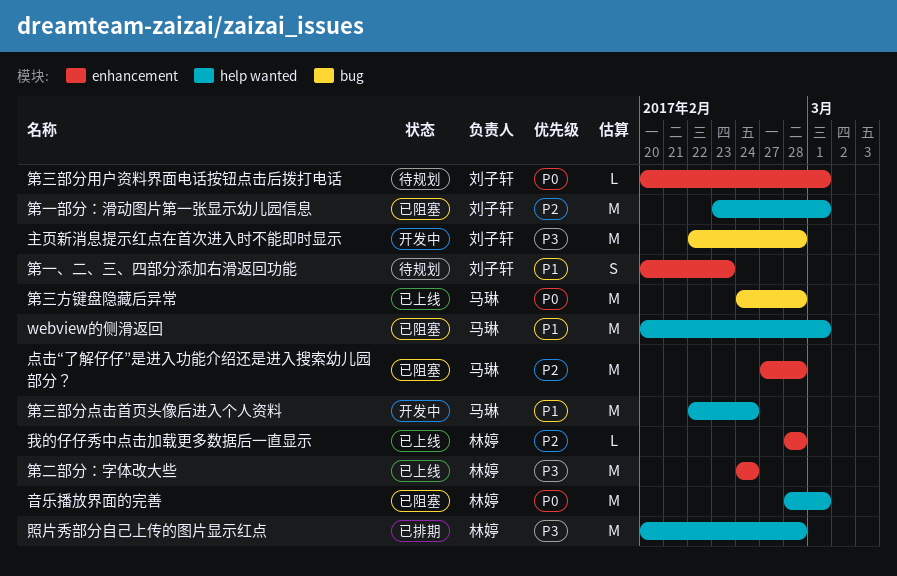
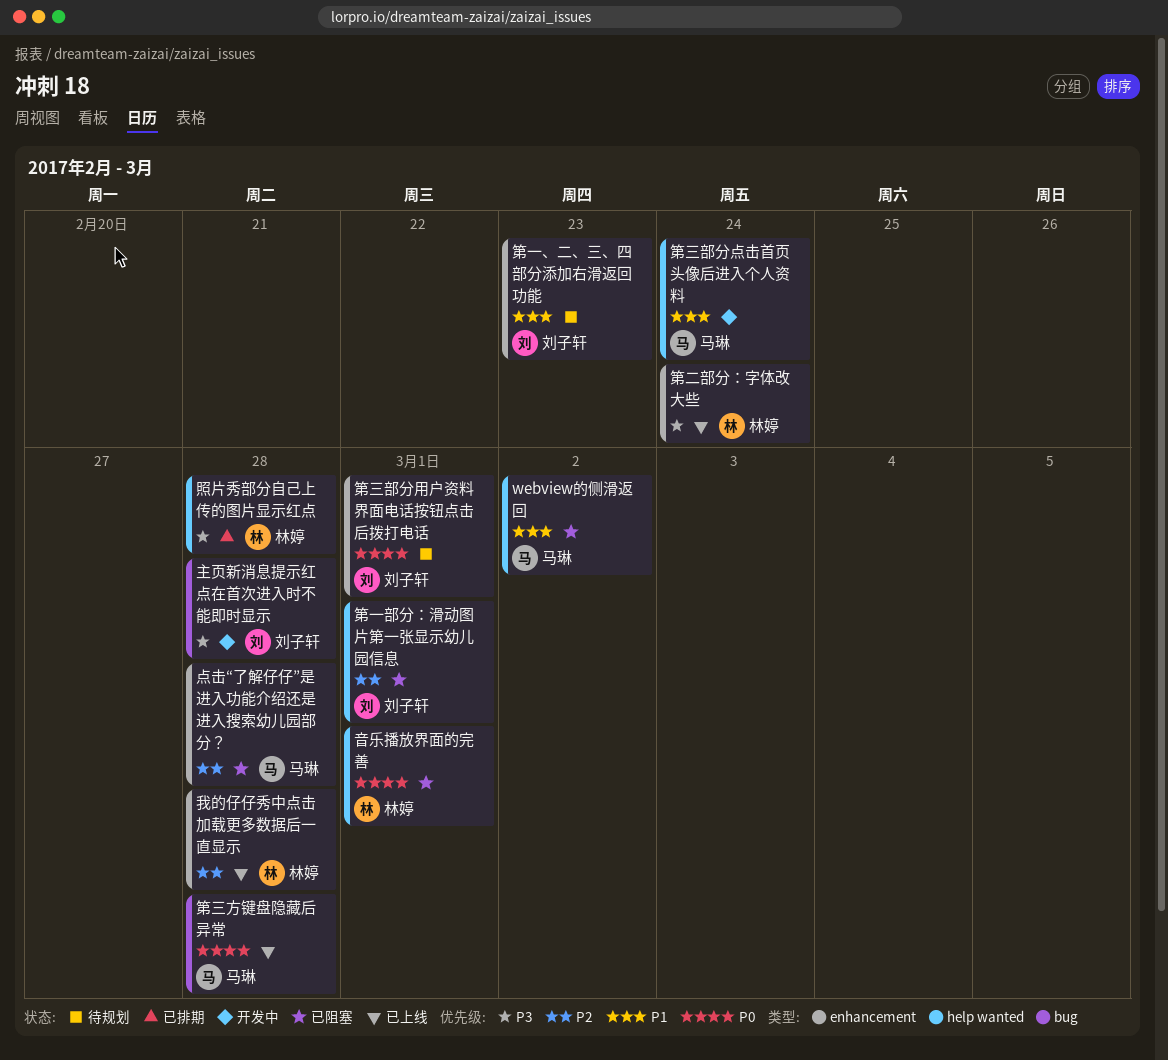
webview的侧滑返回, due: Mar 1 -> Mar 2

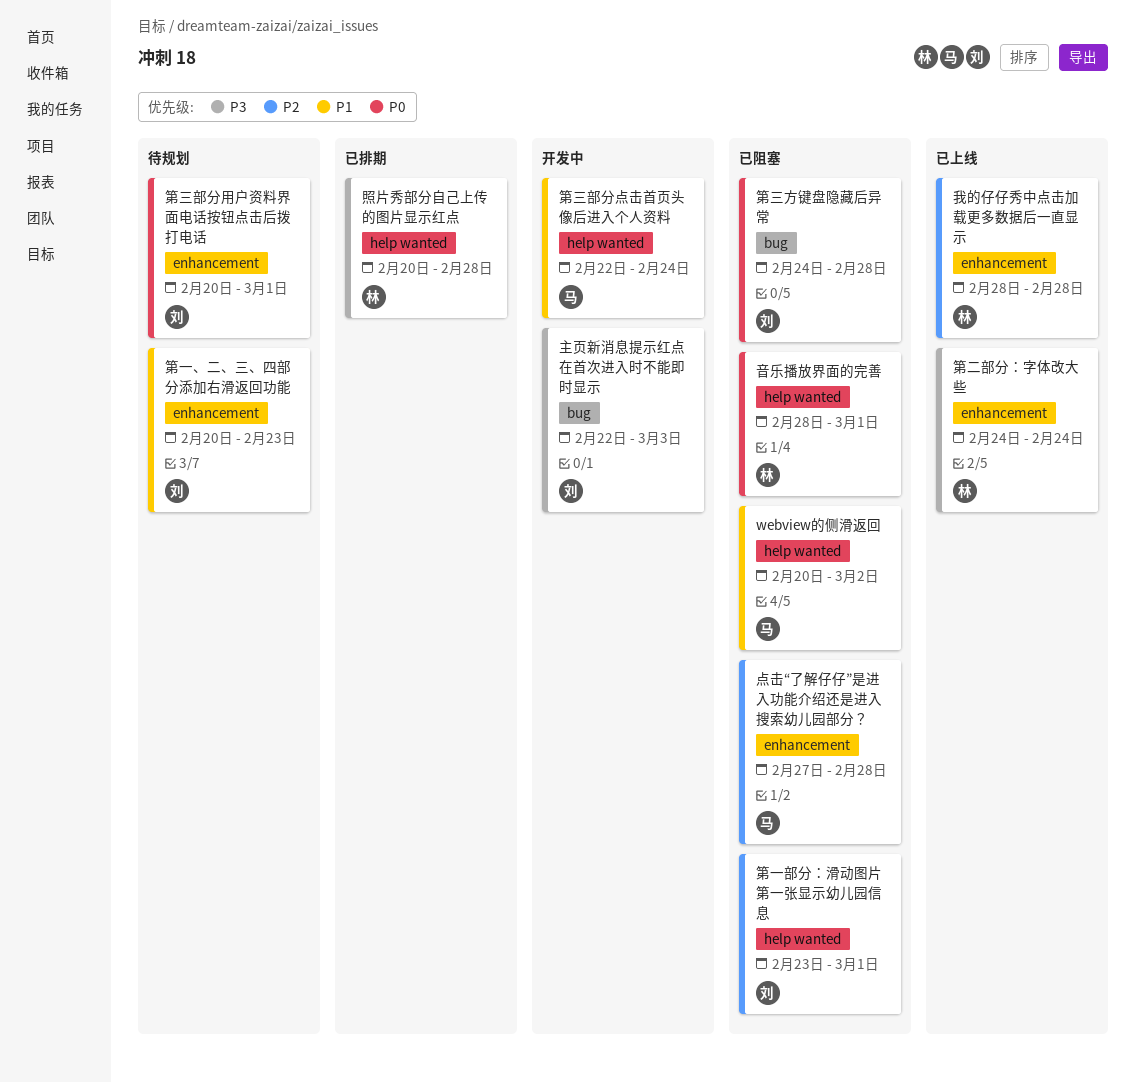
主页新消息提示红点在首次进入时不能即时显示, due: Feb 28 -> Mar 3
第三方键盘隐藏后异常, status: 已上线 -> 已阻塞
第三方键盘隐藏后异常, owner: 马琳 -> 刘子轩

